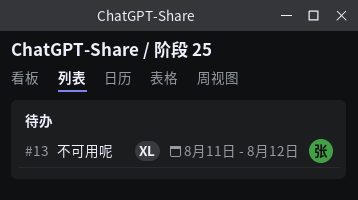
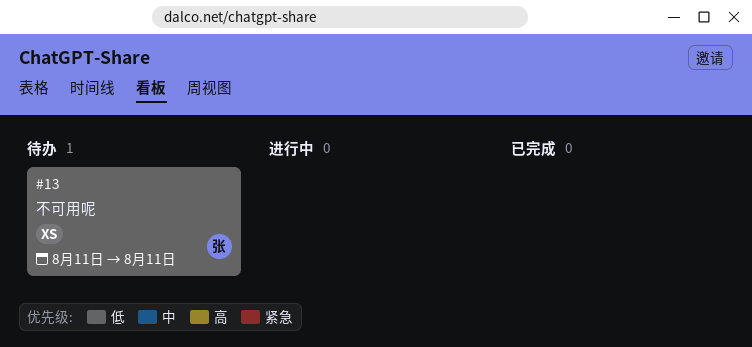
#13, estimate: XL -> XS
#13, due: Aug 12 -> Aug 11

